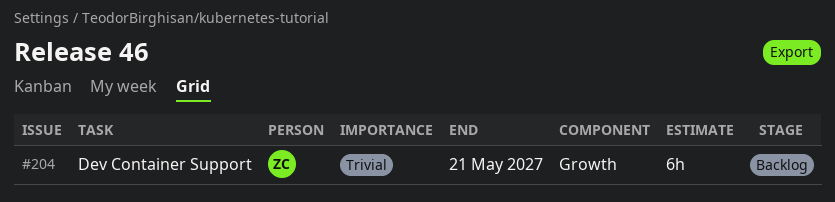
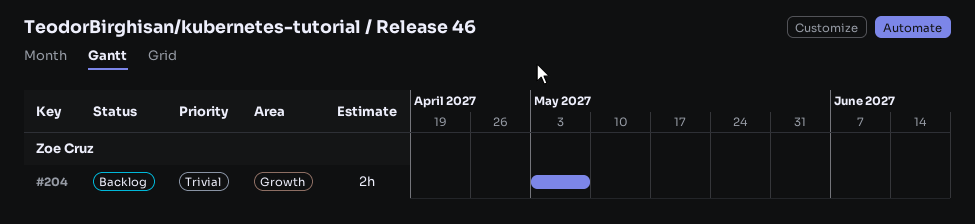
#204, estimate: 6h -> 2h
#204, due: May 21 -> May 7

